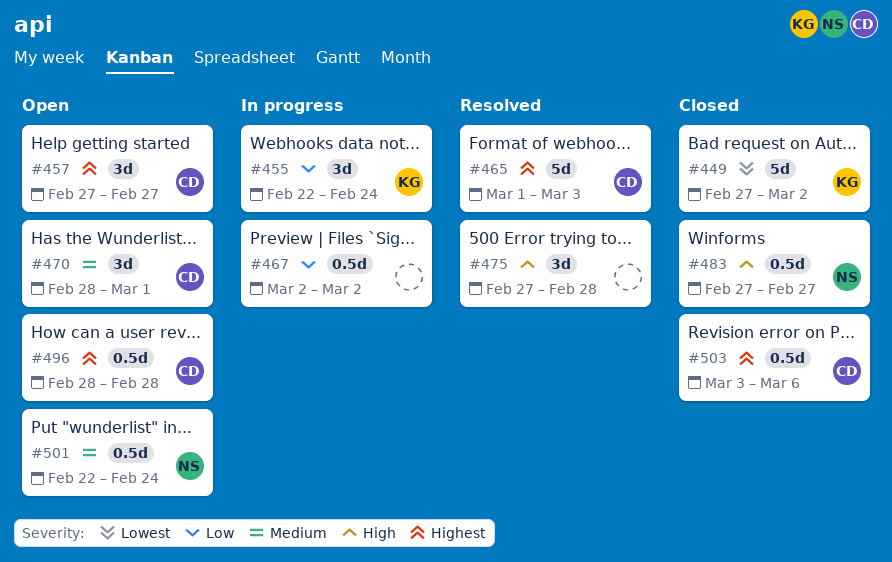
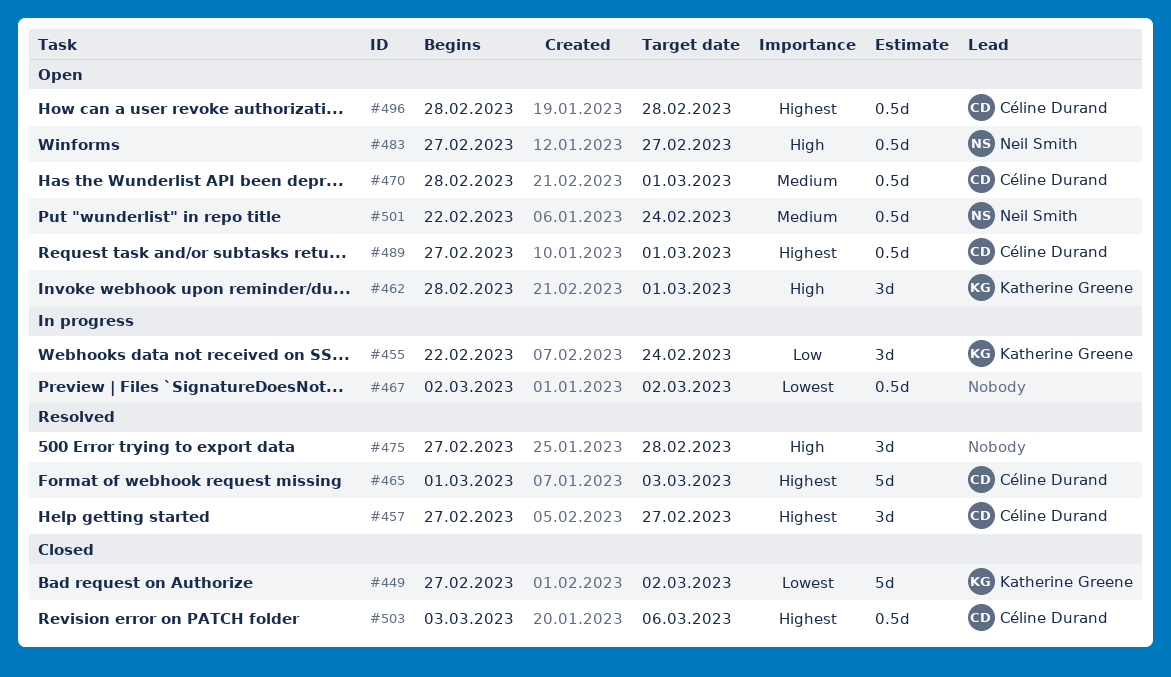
#457, status: Open -> Resolved
#462: none -> present
#467, priority: Low -> Lowest
#470, estimate: 3d -> 0.5d
#483, status: Closed -> Open
#489: none -> present

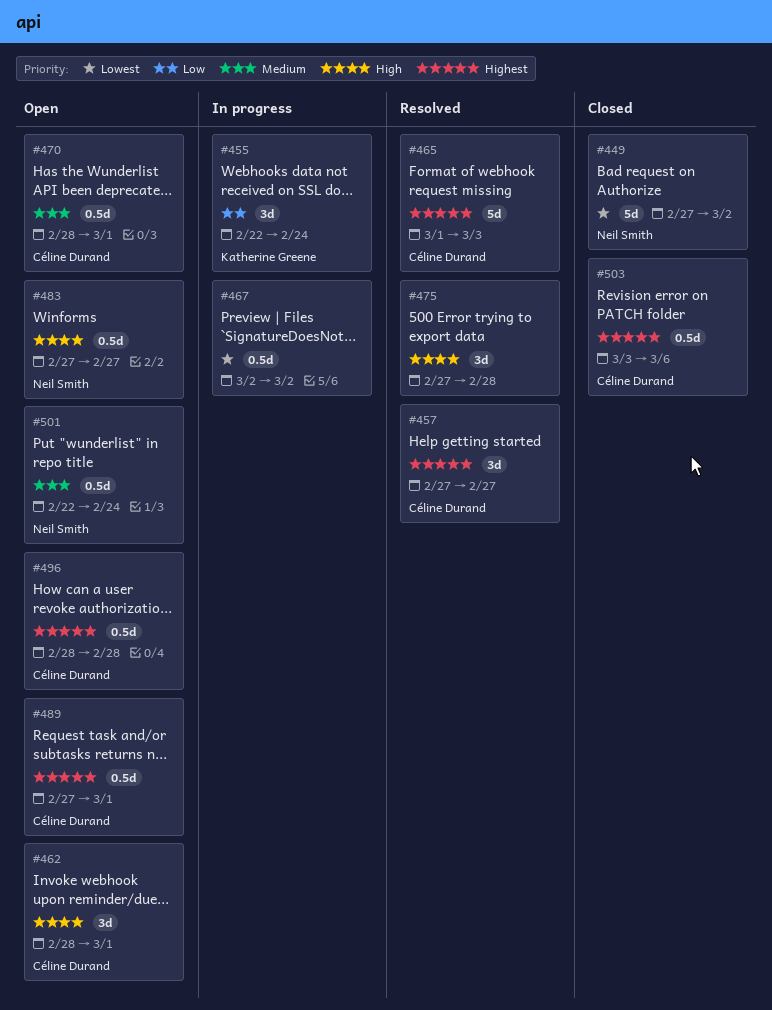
#449, owner: Katherine Greene -> Neil Smith
#462, owner: Katherine Greene -> Céline Durand

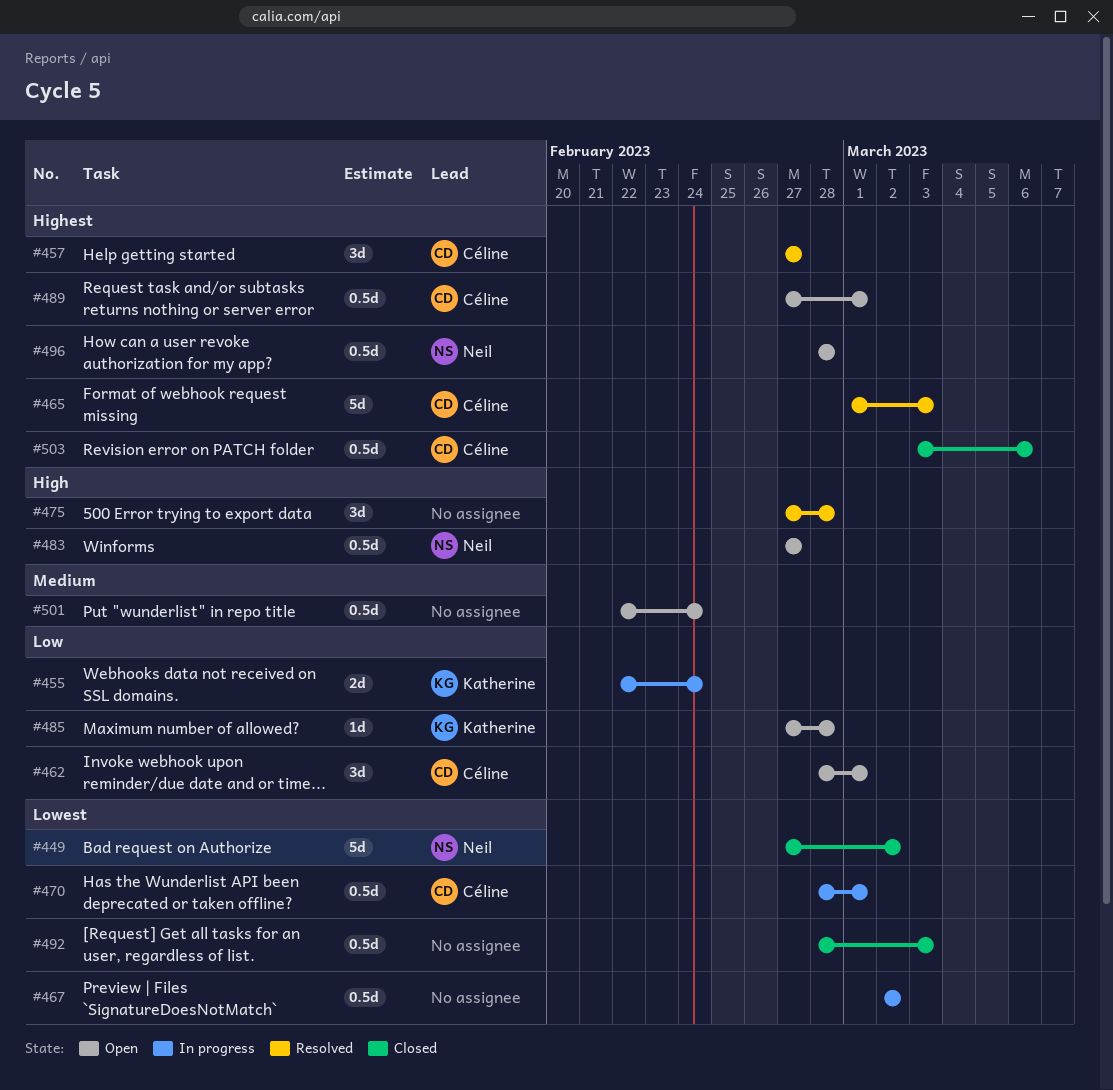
#455, estimate: 3d -> 2d
#462, priority: High -> Low
#470, status: Open -> In progress
#470, priority: Medium -> Lowest
#485: none -> present
#492: none -> present
#496, owner: Céline Durand -> Neil Smith
#501, owner: Neil Smith -> none

